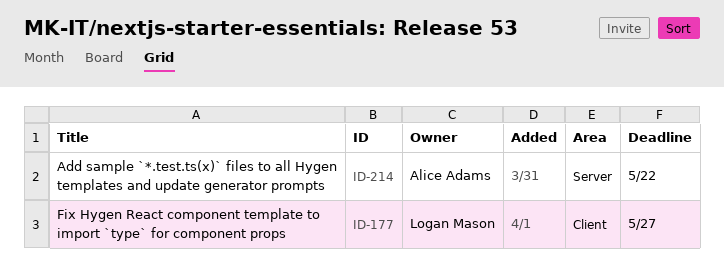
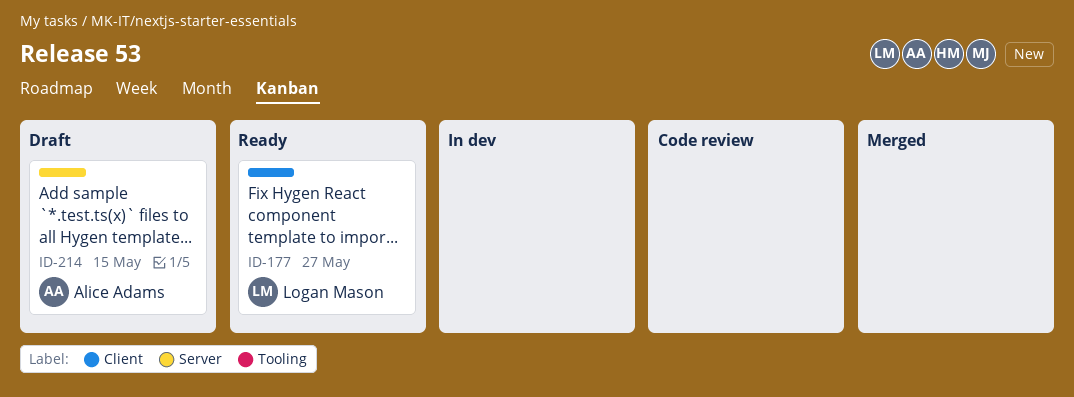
ID-214, due: May 22 -> May 15

